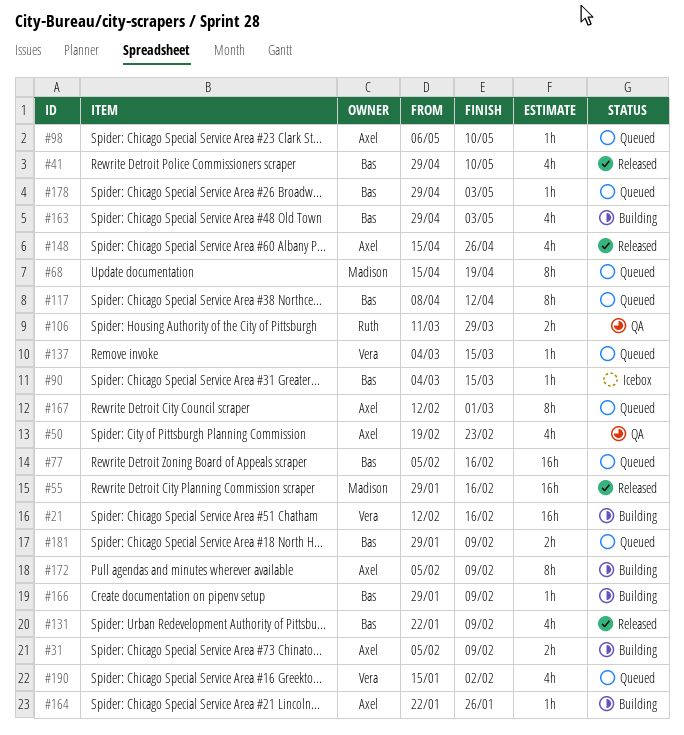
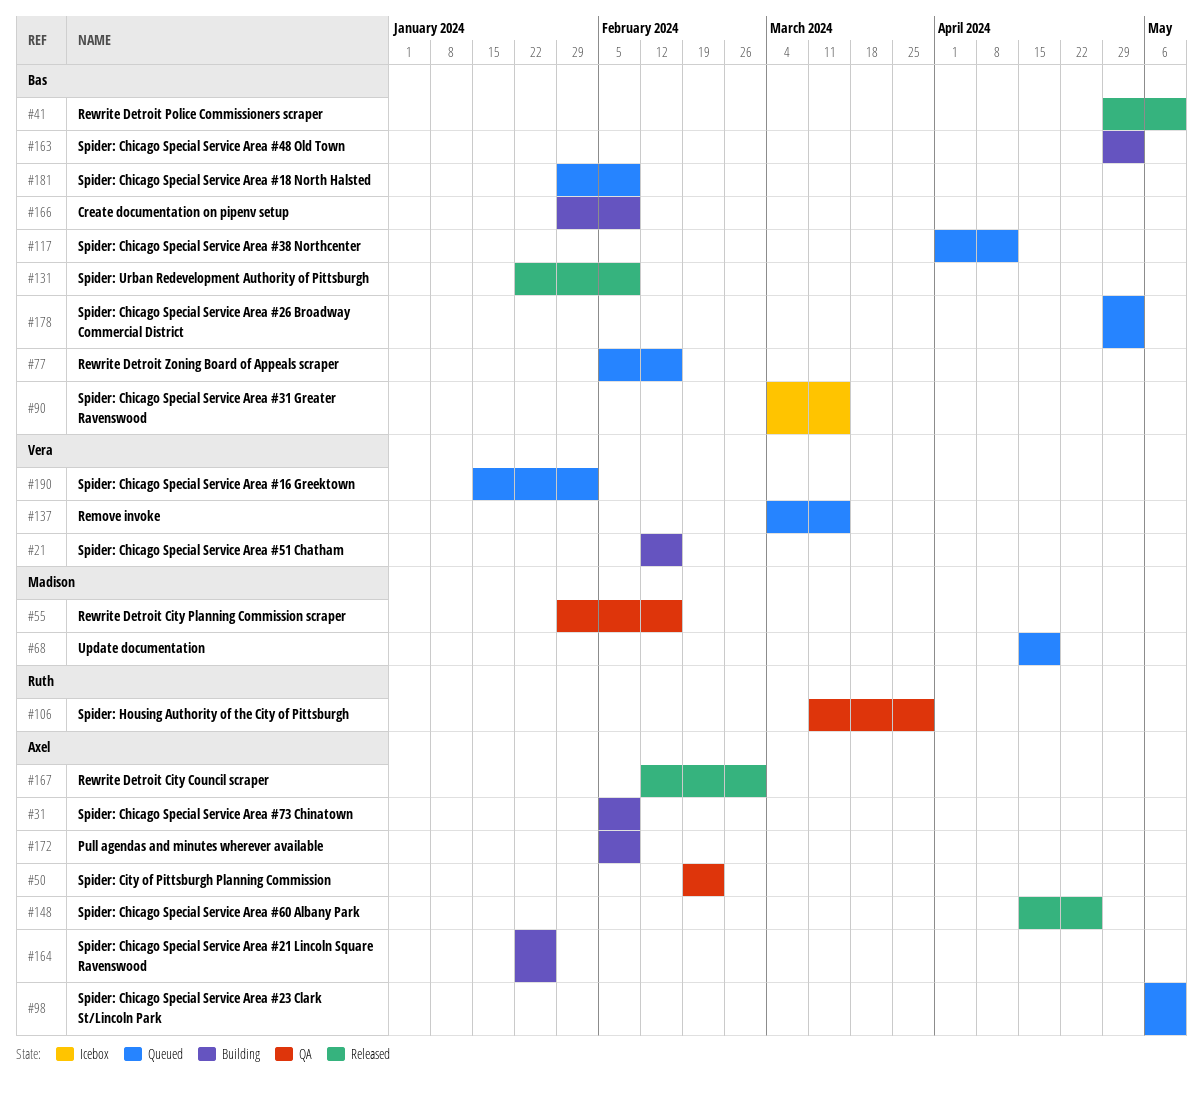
#55, status: Released -> QA
#117, start: Apr 8 -> Apr 1
#167, status: Queued -> Released

